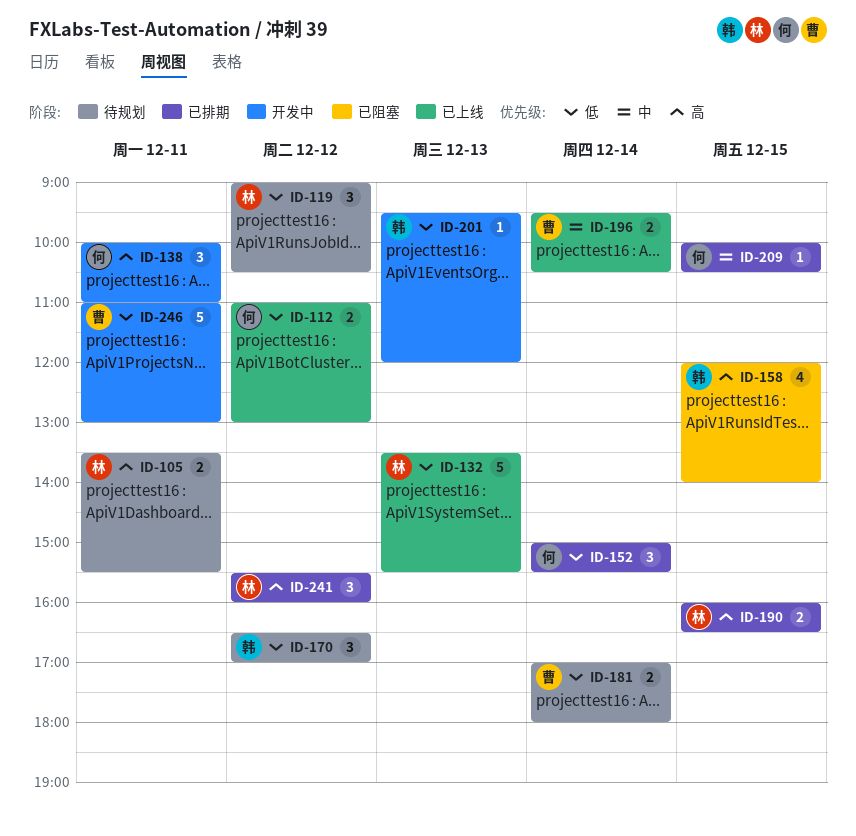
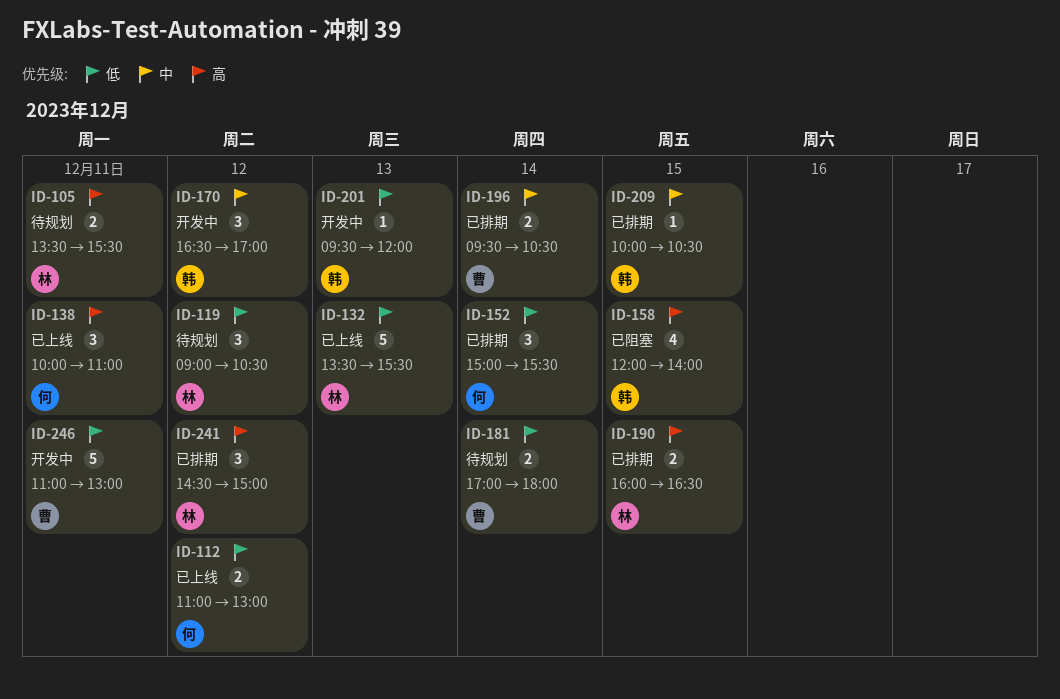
ID-138, status: 开发中 -> 已上线
ID-170, status: 待规划 -> 开发中
ID-170, priority: 低 -> 中
ID-196, status: 已上线 -> 已排期
ID-209, owner: 何 -> 韩
ID-241, begins: 15:30 -> 14:30
ID-241, ends: 16:00 -> 15:00

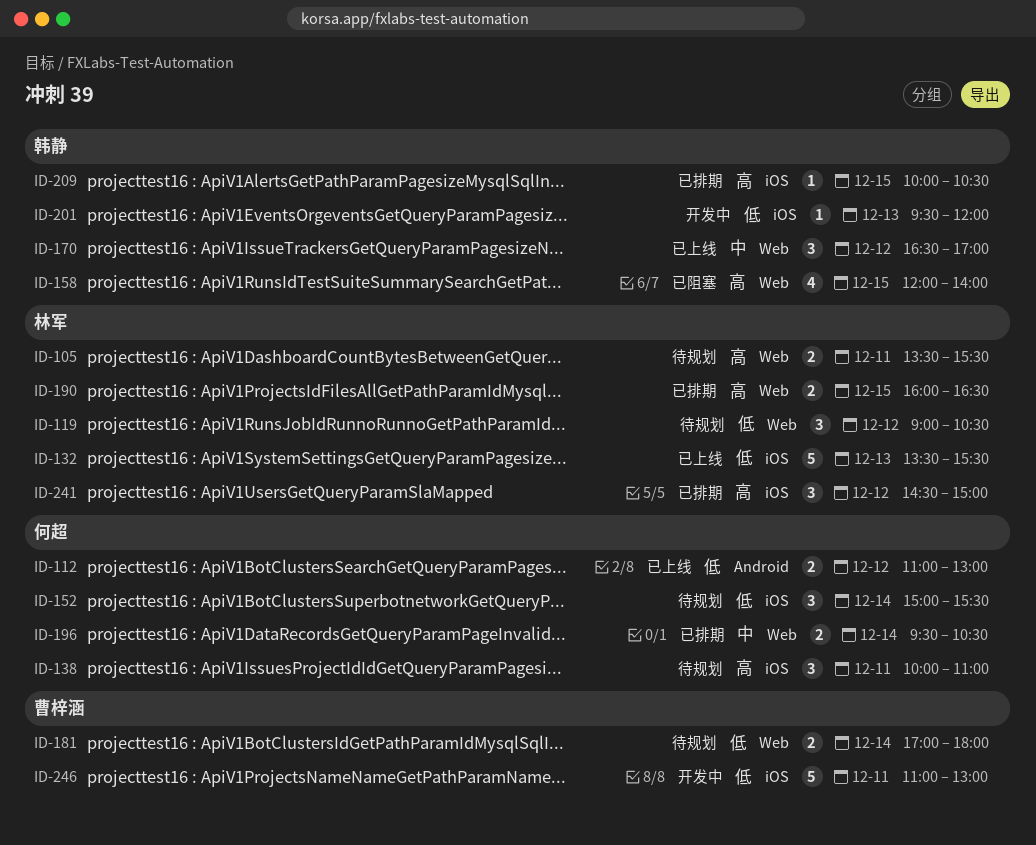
ID-138, status: 已上线 -> 待规划
ID-152, status: 已排期 -> 待规划
ID-170, status: 开发中 -> 已上线
ID-196, owner: 曹梓涵 -> 何超
ID-209, priority: 中 -> 高

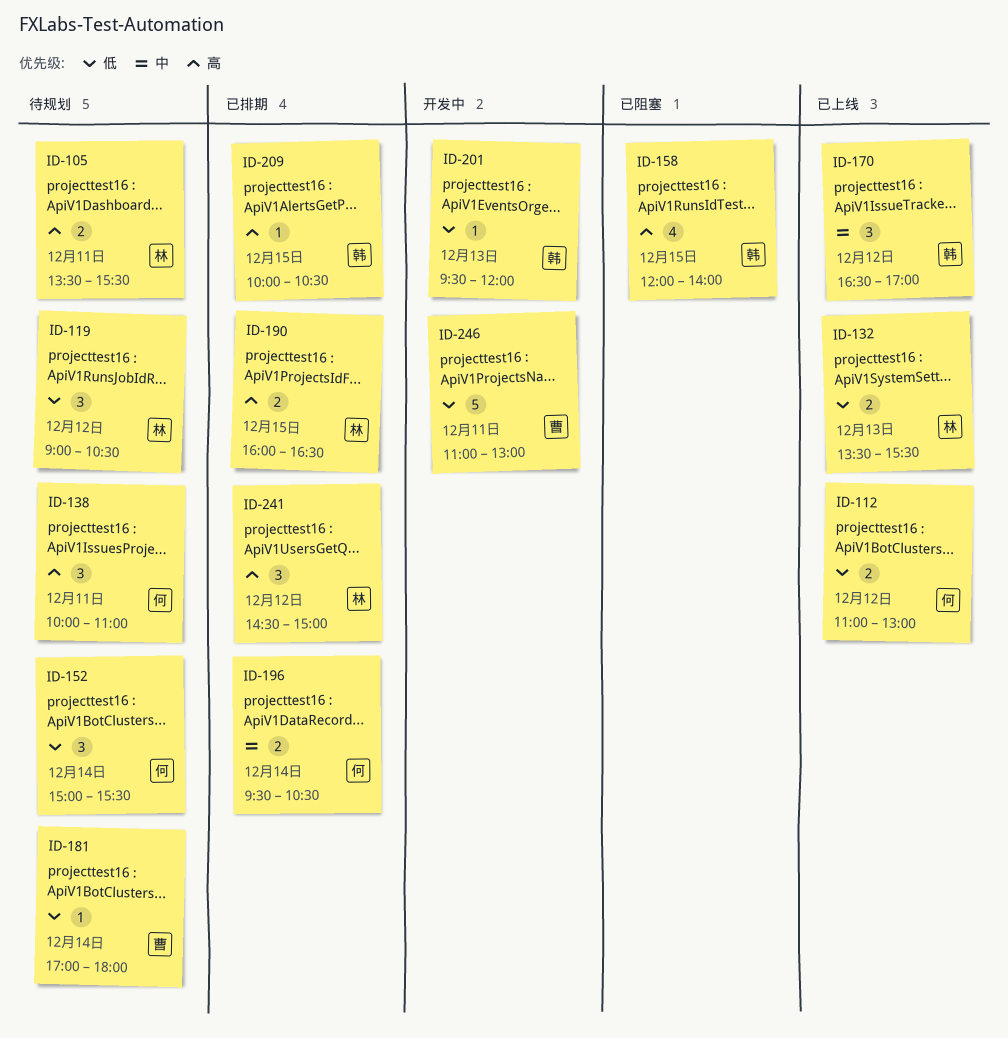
ID-132, estimate: 5 -> 2
ID-181, estimate: 2 -> 1

